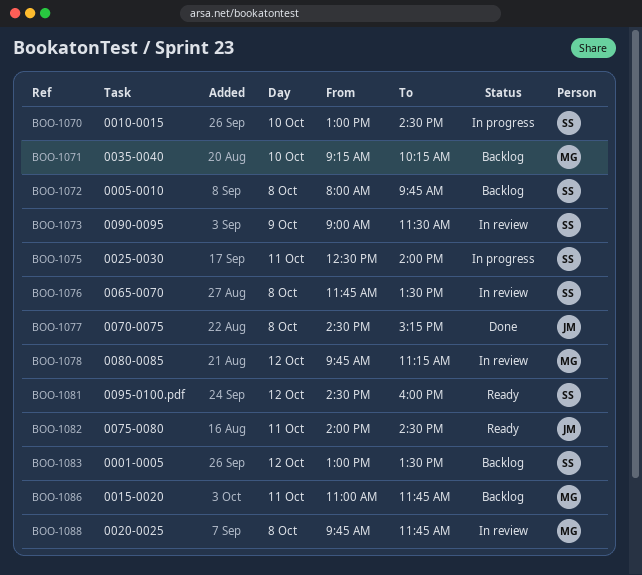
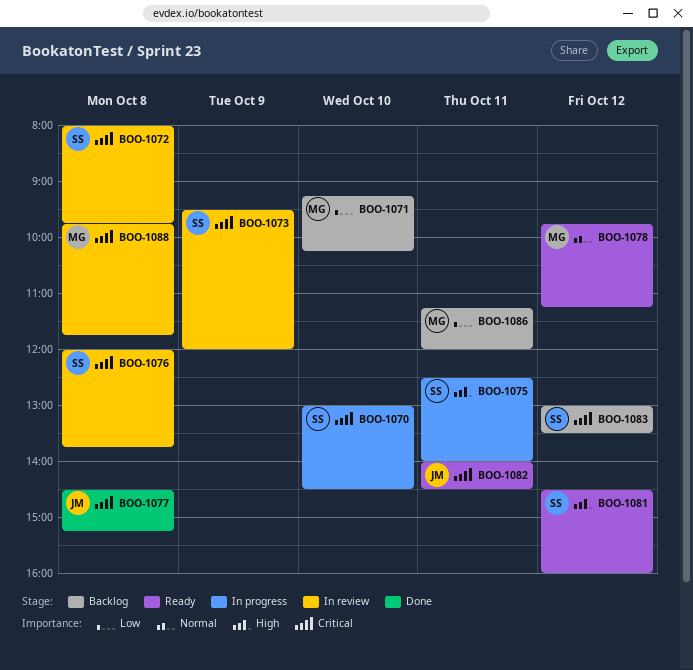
BOO-1072, status: Backlog -> In review
BOO-1073, begins: 09:00 -> 09:30
BOO-1073, ends: 11:30 -> 12:00
BOO-1076, begins: 11:45 -> 12:00
BOO-1076, ends: 13:30 -> 13:45
BOO-1078, status: In review -> Ready
BOO-1086, begins: 11:00 -> 11:15
BOO-1086, ends: 11:45 -> 12:00

